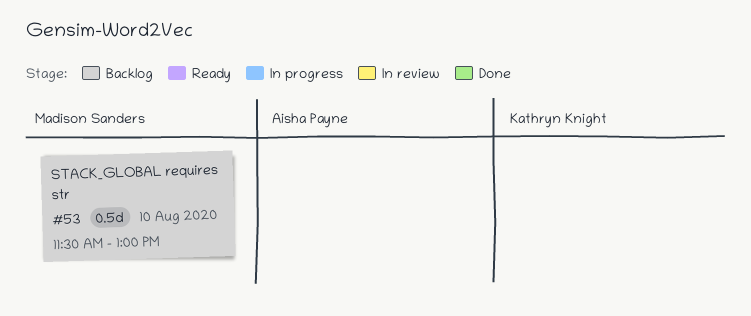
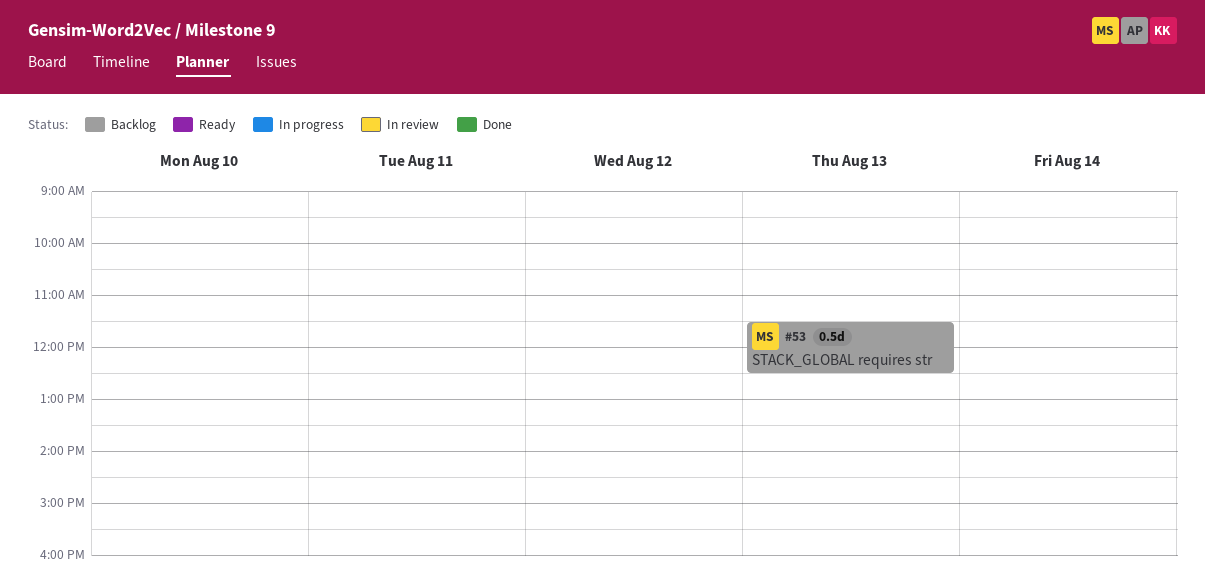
#53, day: Aug 10 -> Aug 13
#53, ends: 13:00 -> 12:30

